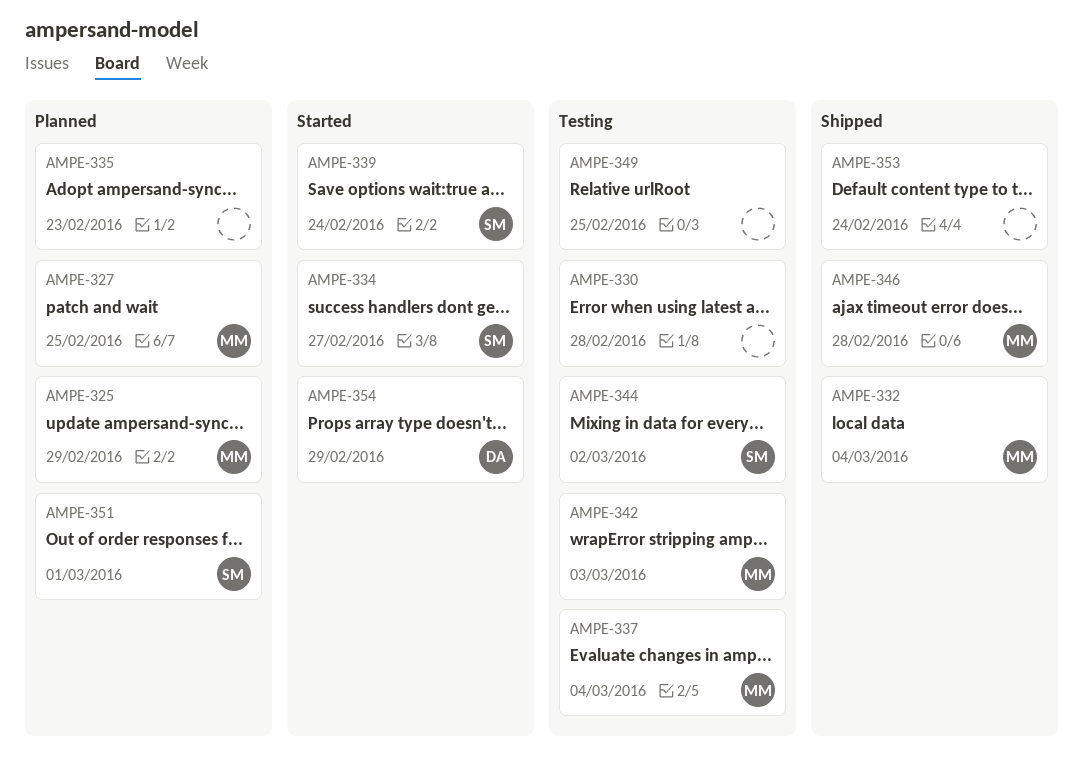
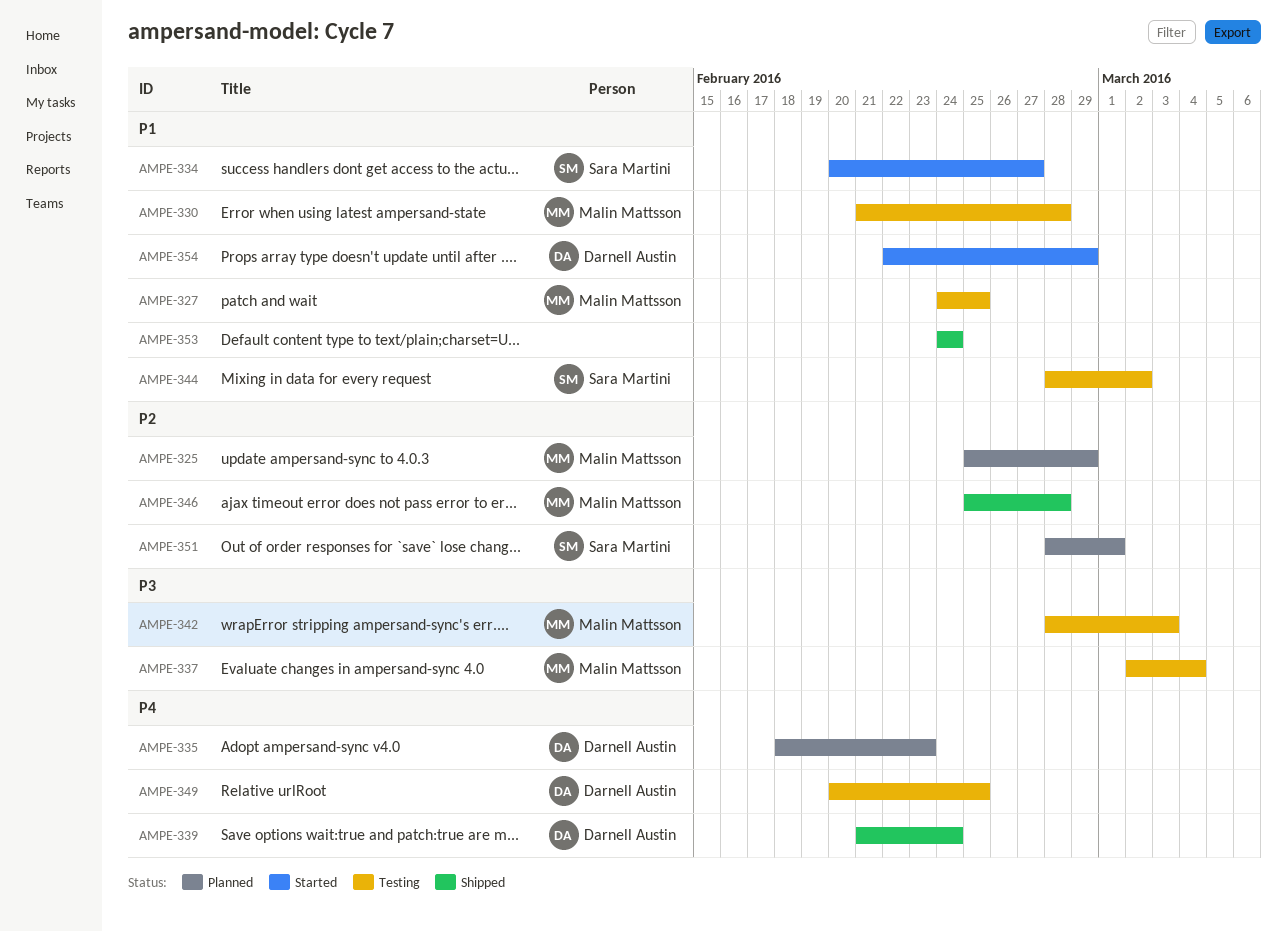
AMPE-327, status: Planned -> Testing
AMPE-330, owner: none -> Malin Mattsson
AMPE-332: present -> none
AMPE-335, owner: none -> Darnell Austin
AMPE-339, status: Started -> Shipped
AMPE-339, owner: Sara Martini -> Darnell Austin
AMPE-349, owner: none -> Darnell Austin

